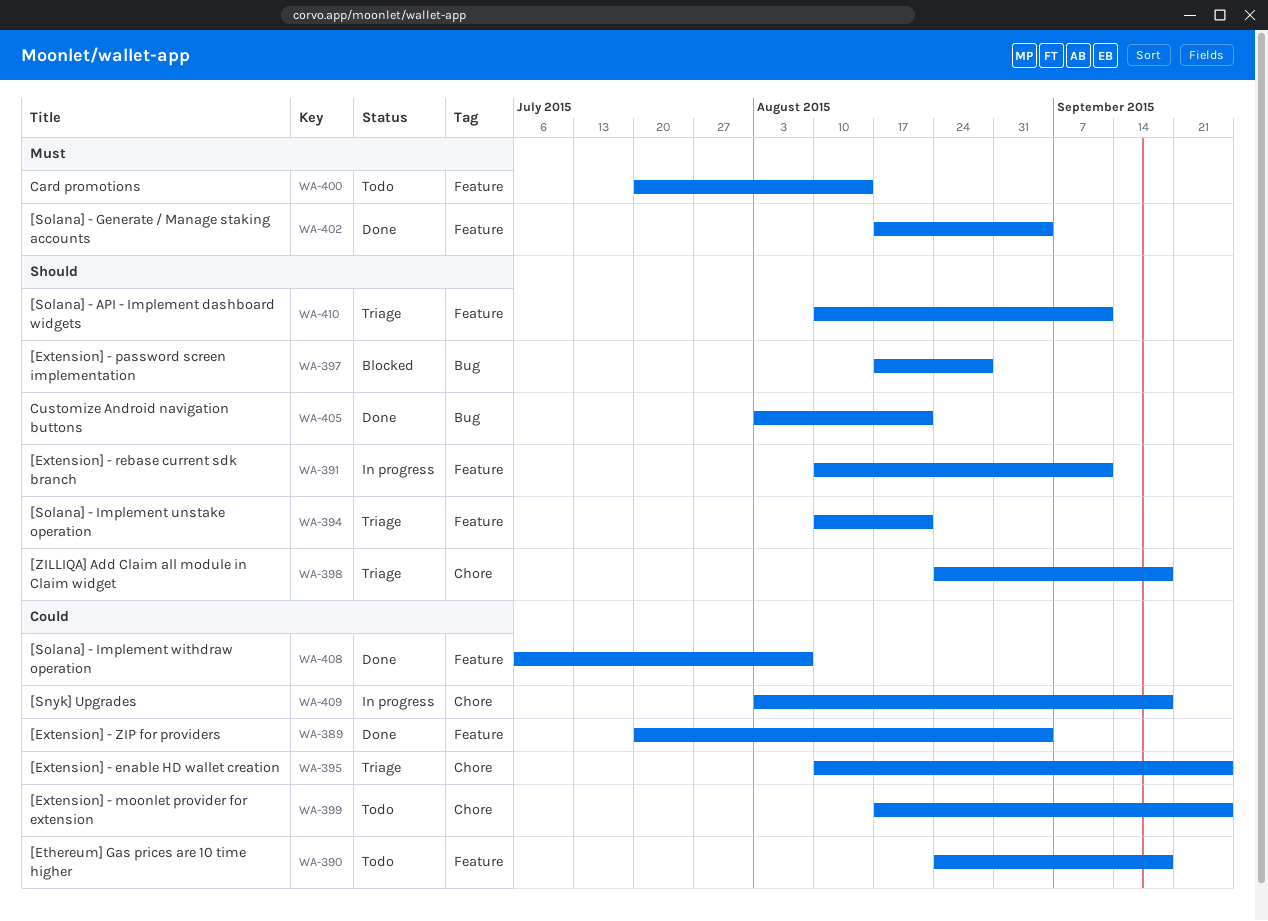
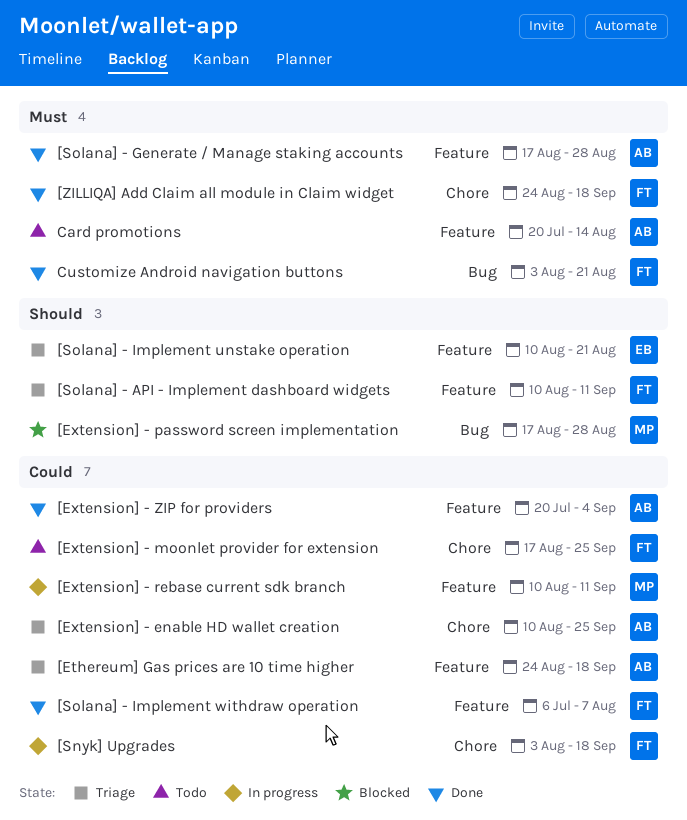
[Ethereum] Gas prices are 10 time higher, status: Todo -> Triage
[Extension] - rebase current sdk branch, priority: Should -> Could
[Solana] - Generate / Manage staking accounts, due: Sep 4 -> Aug 28
[ZILLIQA] Add Claim all module in Claim widget, status: Triage -> Done
[ZILLIQA] Add Claim all module in Claim widget, priority: Should -> Must
Customize Android navigation buttons, priority: Should -> Must

